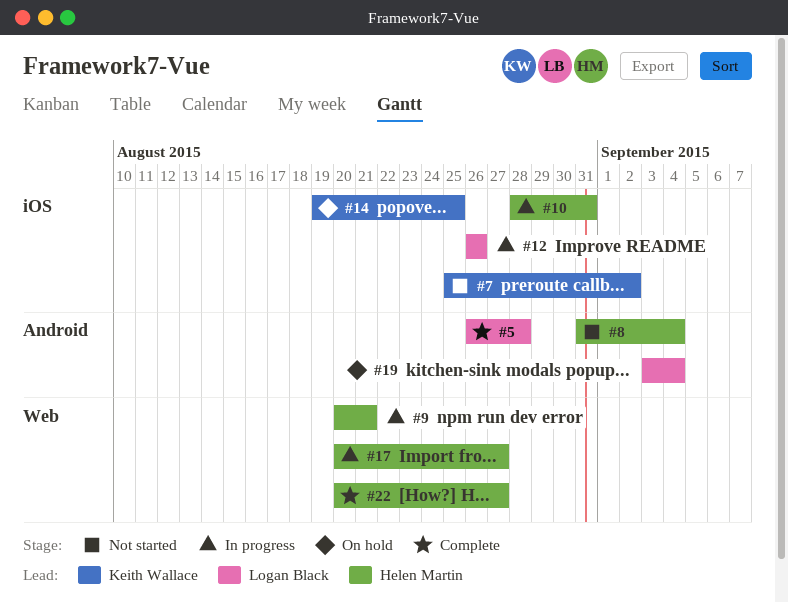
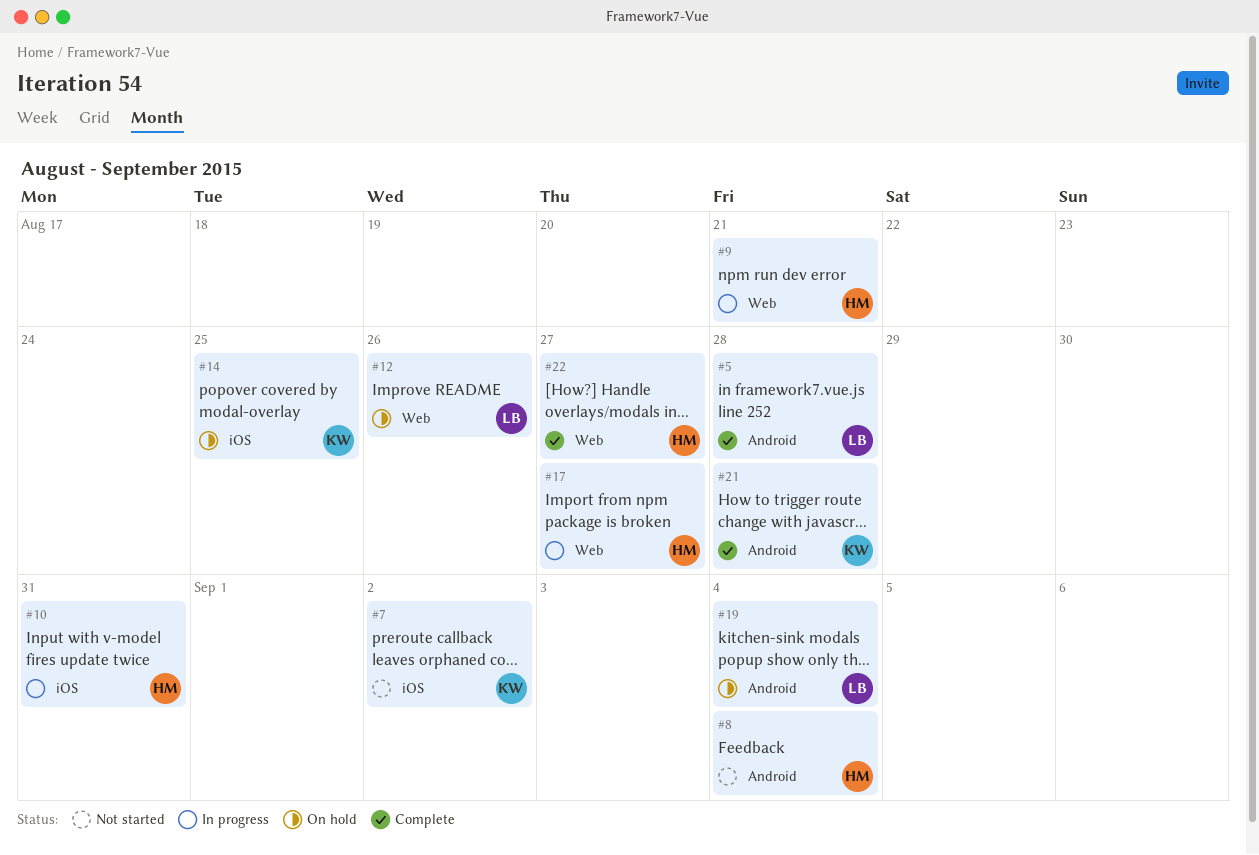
#12, status: In progress -> On hold
#12, label: iOS -> Web
#21: none -> present

